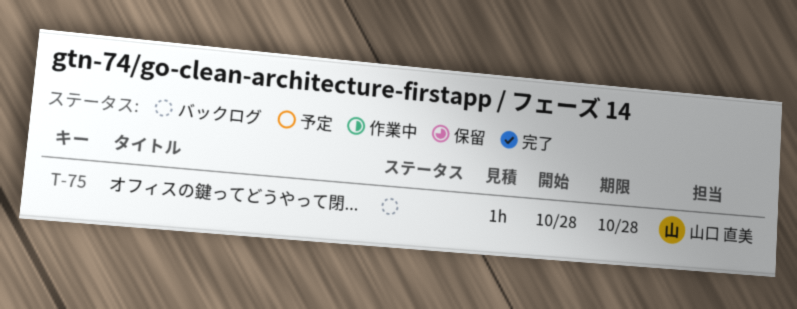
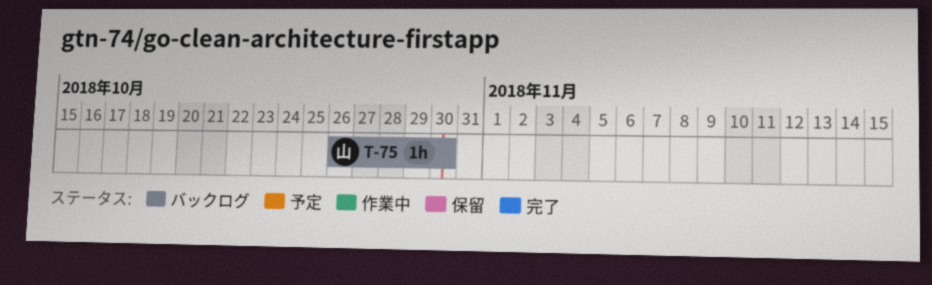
T-75, start: Oct 28 -> Oct 26
T-75, due: Oct 28 -> Oct 30

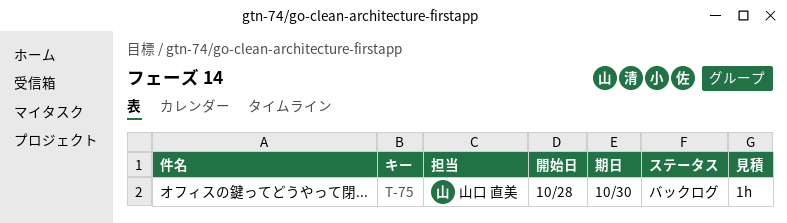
T-75, start: Oct 26 -> Oct 28

